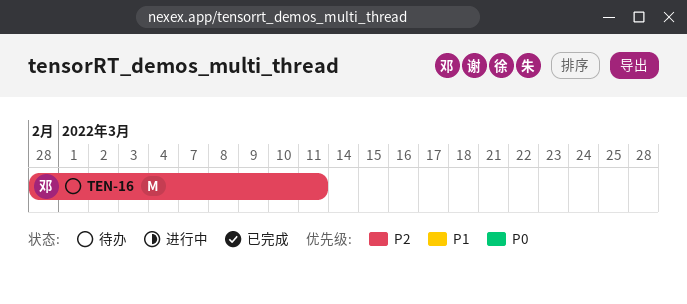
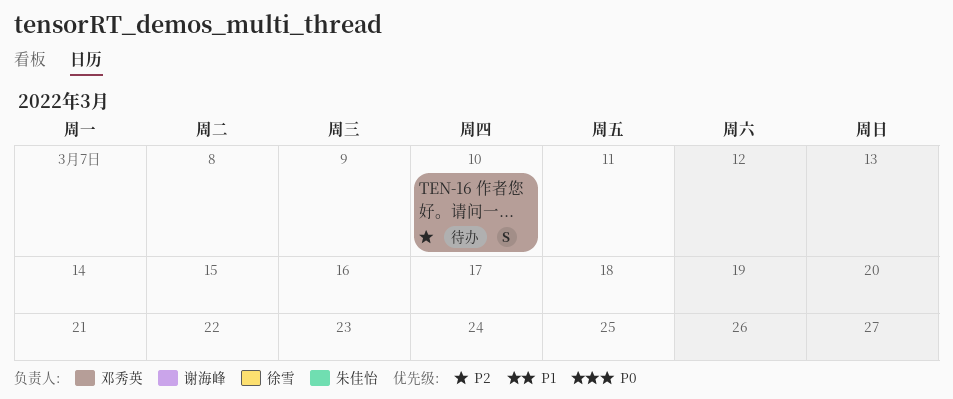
TEN-16, estimate: M -> S
TEN-16, due: Mar 11 -> Mar 10

